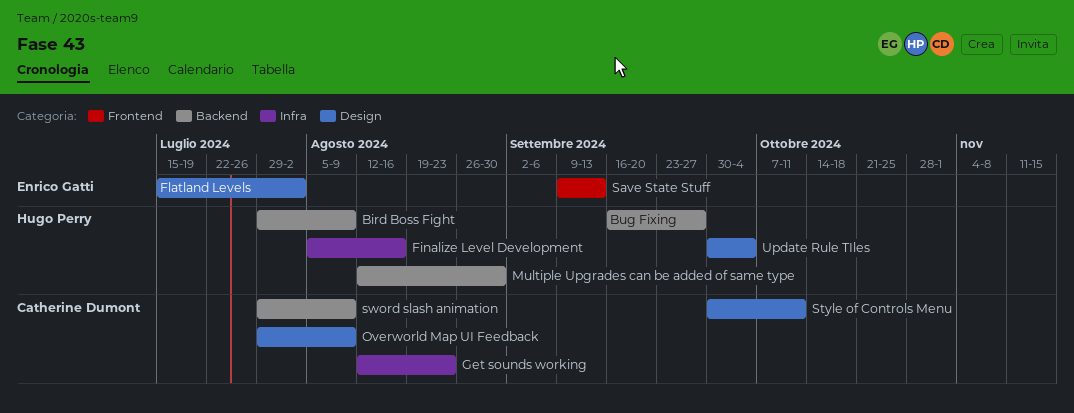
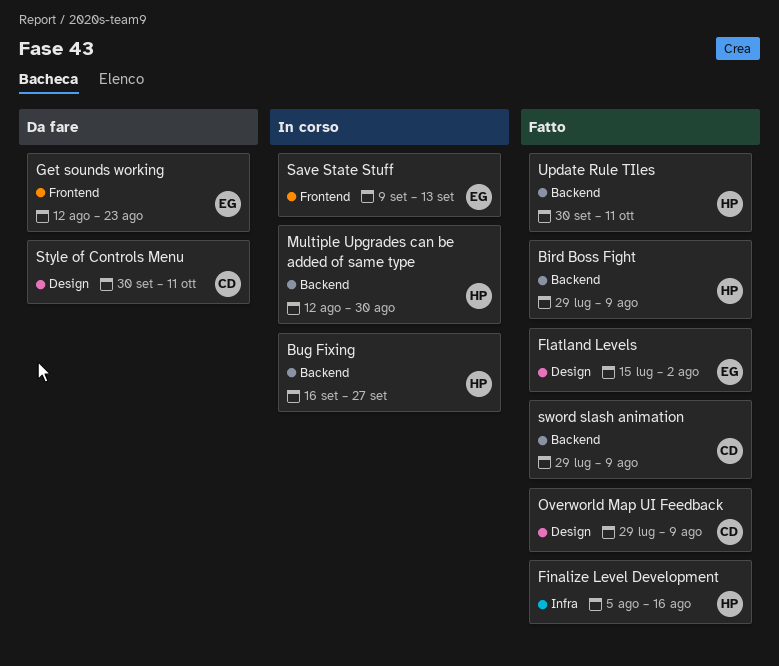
Get sounds working, owner: Catherine Dumont -> Enrico Gatti
Get sounds working, label: Infra -> Frontend
Update Rule TIles, label: Design -> Backend
Update Rule TIles, due: Oct 4 -> Oct 11

